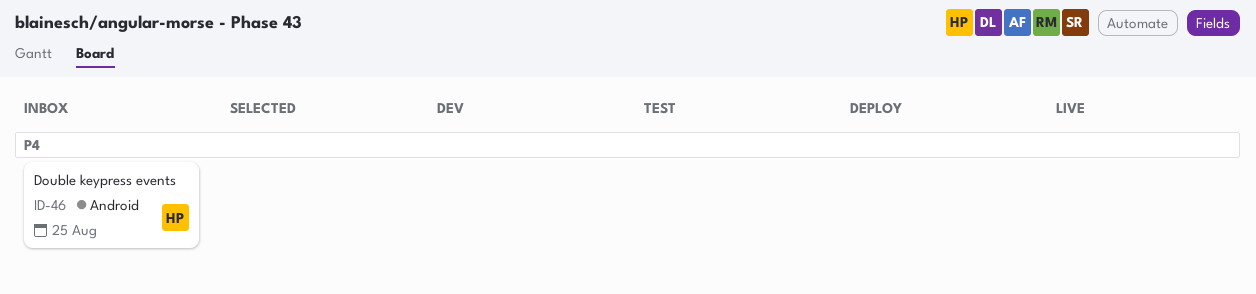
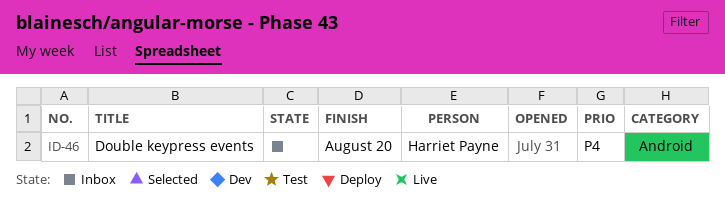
ID-46, due: Aug 25 -> Aug 20

